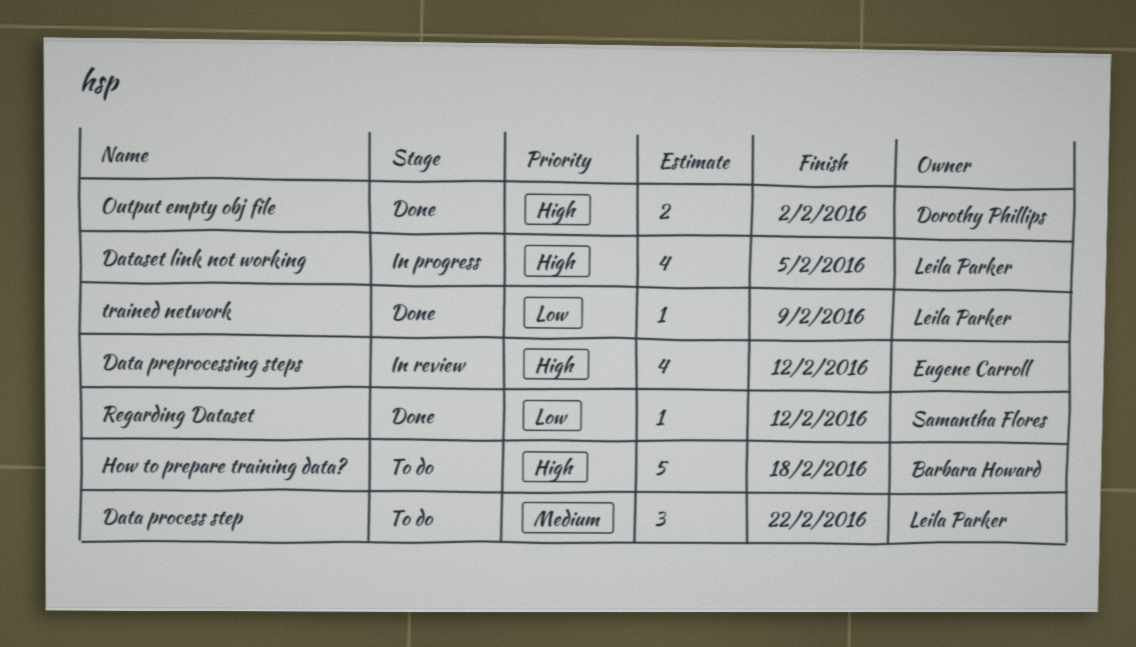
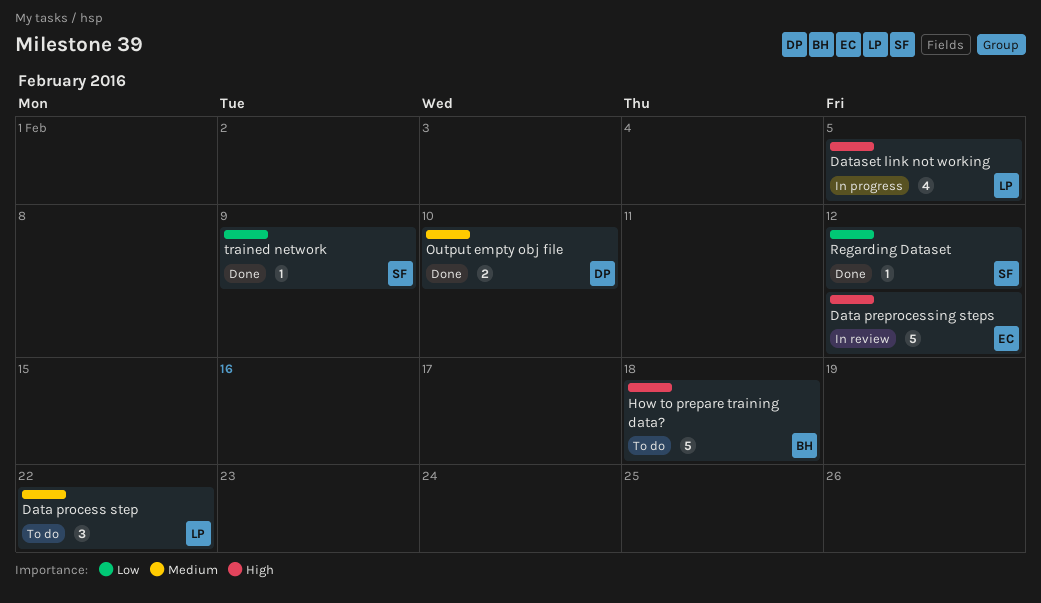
Data preprocessing steps, estimate: 4 -> 5
Output empty obj file, priority: High -> Medium
Output empty obj file, due: Feb 2 -> Feb 10
trained network, owner: Leila Parker -> Samantha Flores

